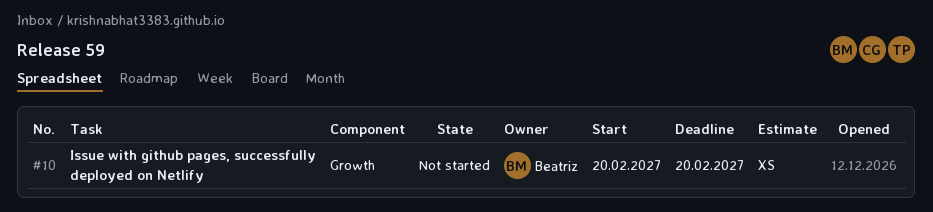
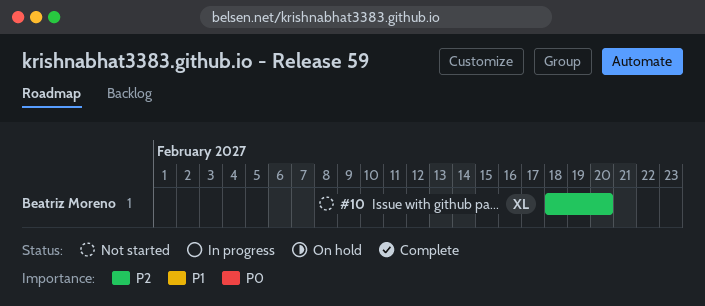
#10, estimate: XS -> XL
#10, start: Feb 20 -> Feb 18

